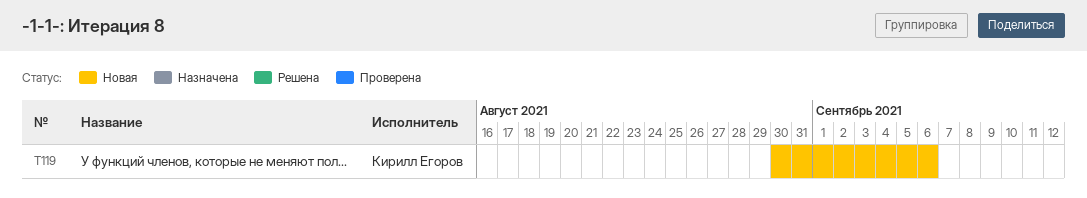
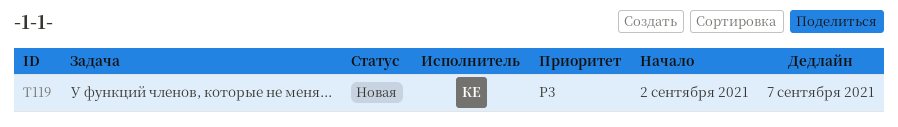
T119, start: Aug 30 -> Sep 2
T119, due: Sep 6 -> Sep 7

